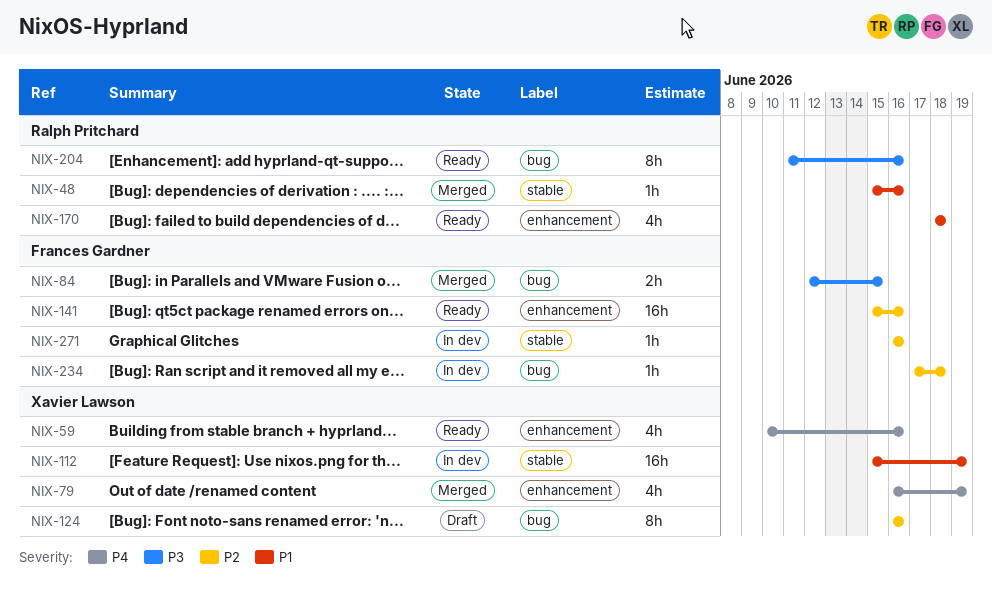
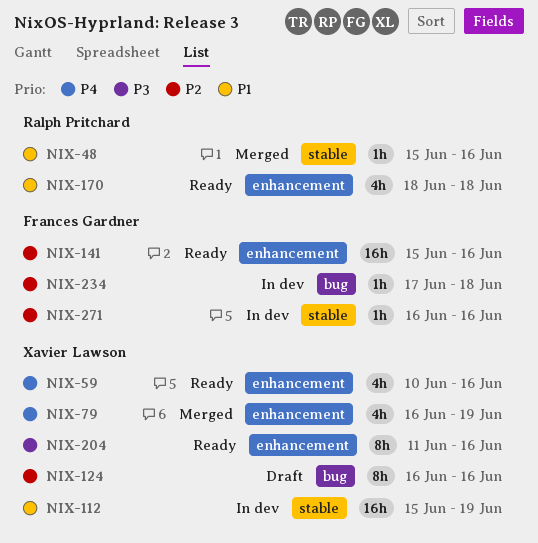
NIX-84: present -> none
NIX-204, owner: Ralph Pritchard -> Xavier Lawson
NIX-204, label: bug -> enhancement

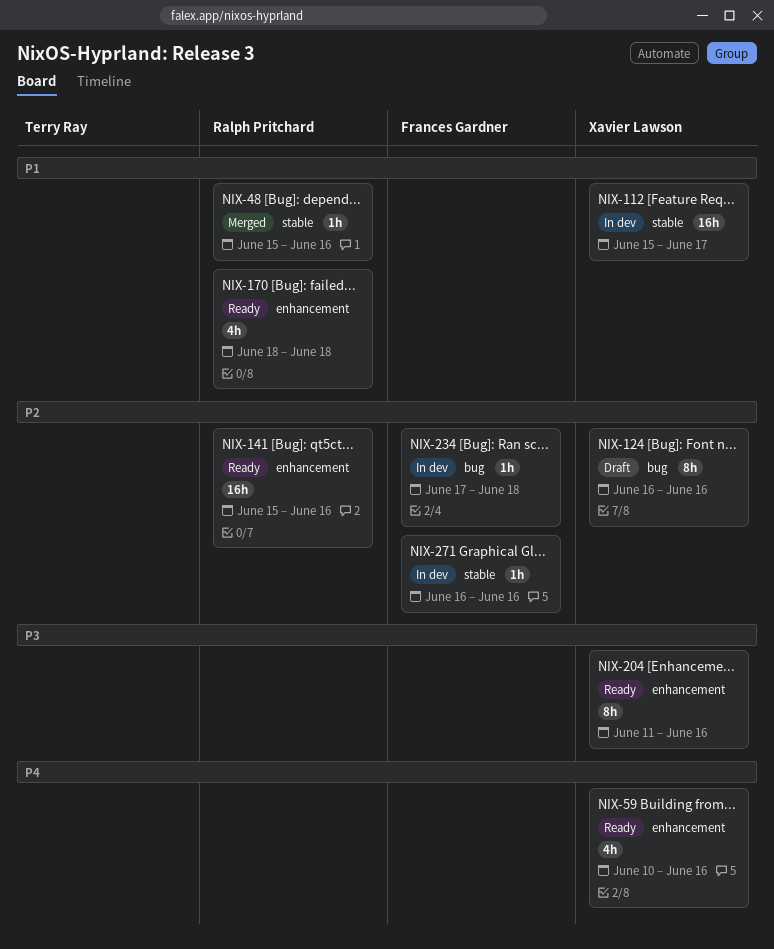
NIX-79: present -> none
NIX-112, due: Jun 19 -> Jun 17
NIX-141, owner: Frances Gardner -> Ralph Pritchard

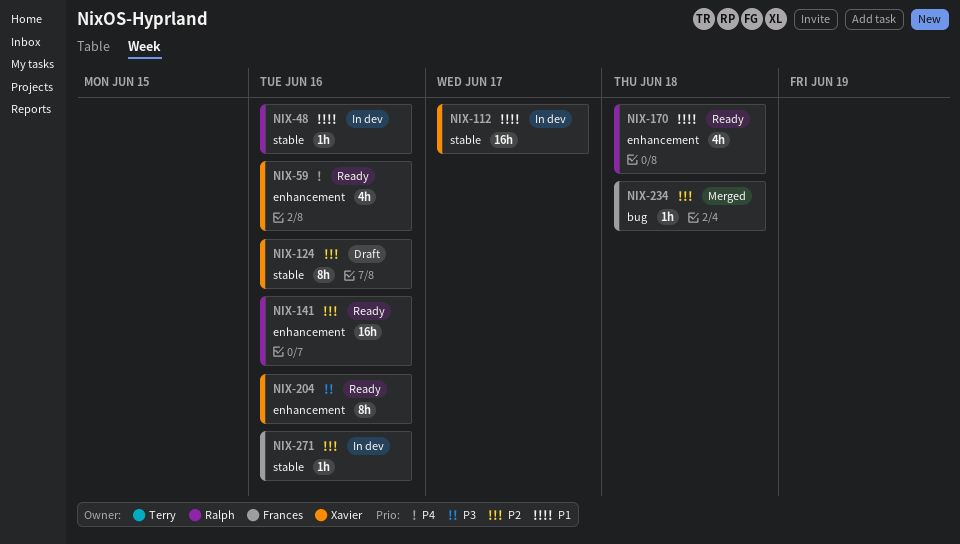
NIX-48, status: Merged -> In dev
NIX-124, label: bug -> stable
NIX-234, status: In dev -> Merged

